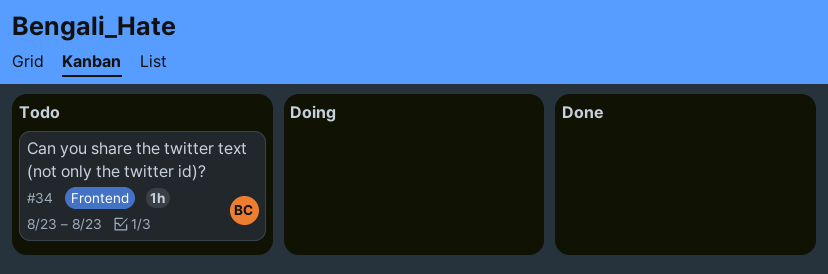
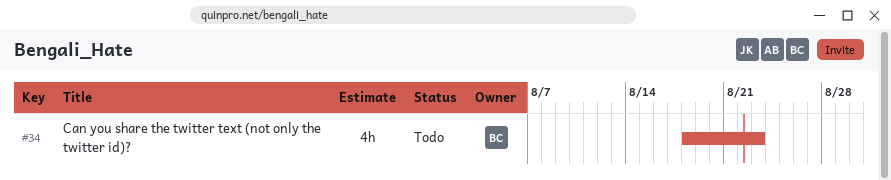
#34, estimate: 1h -> 4h
#34, start: Aug 23 -> Aug 18

